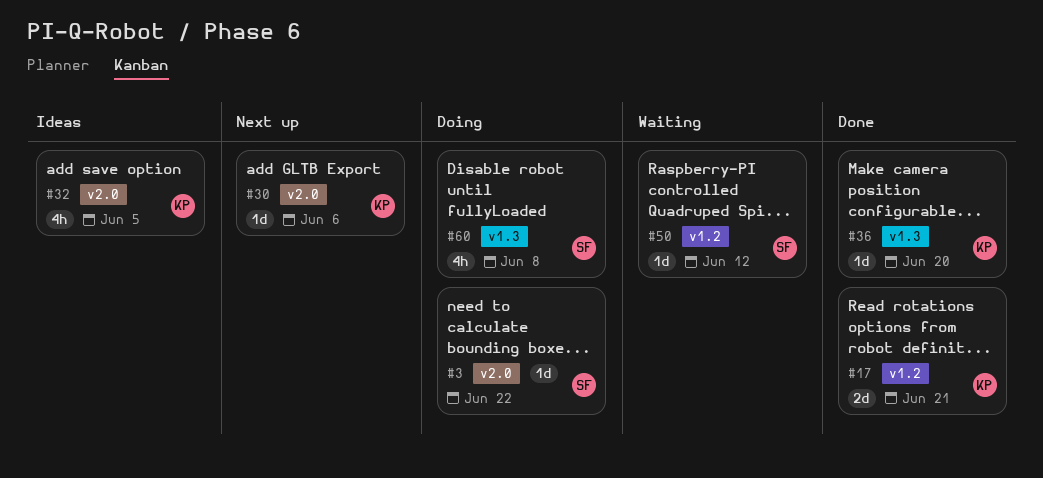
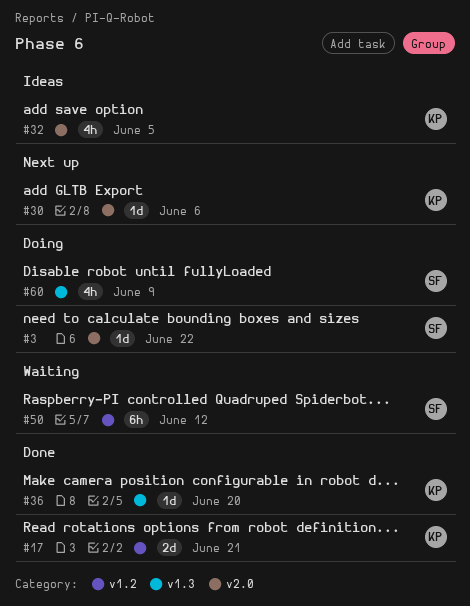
#50, estimate: 1d -> 6h
#60, due: Jun 8 -> Jun 9

